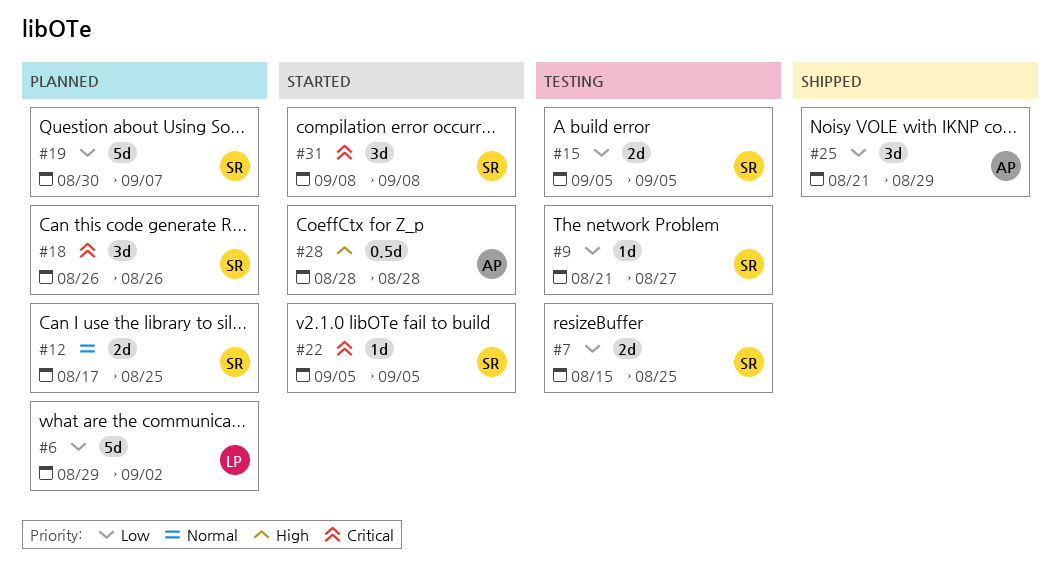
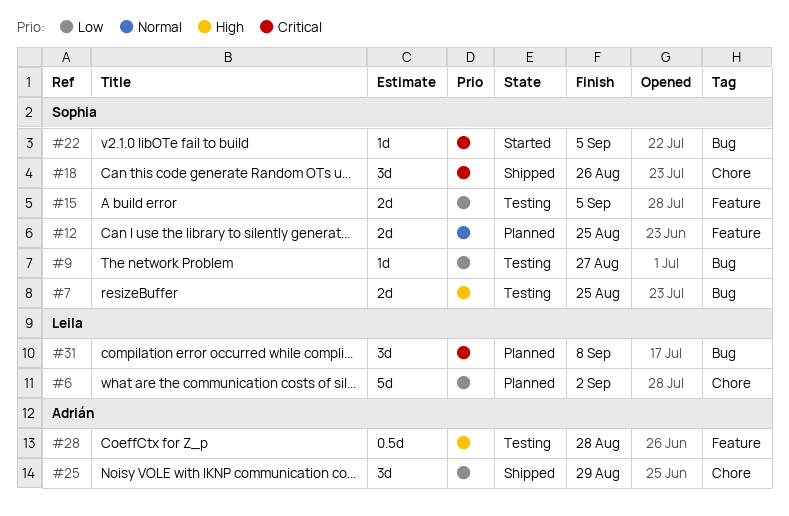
#7, priority: Low -> High
#18, status: Planned -> Shipped
#19: present -> none
#28, status: Started -> Testing
#31, status: Started -> Planned
#31, owner: Sophia -> Leila

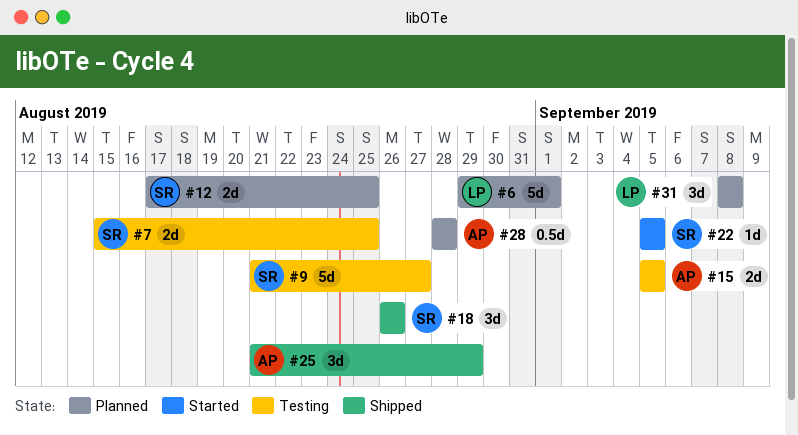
#6, due: Sep 2 -> Sep 1
#9, estimate: 1d -> 5d
#15, owner: Sophia -> Adrián
#28, status: Testing -> Planned

